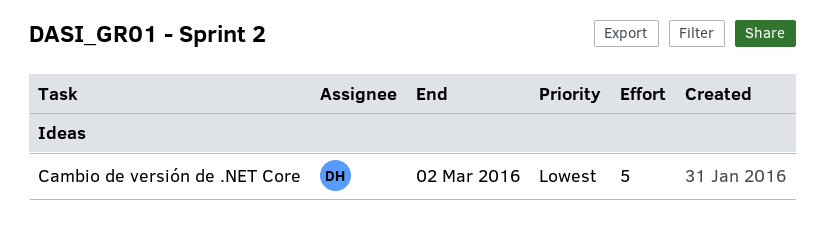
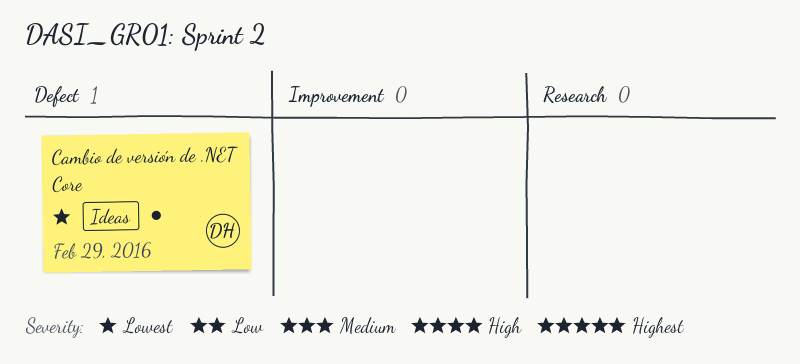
Cambio de versión de .NET Core, estimate: 5 -> 1
Cambio de versión de .NET Core, due: Mar 2 -> Feb 29

